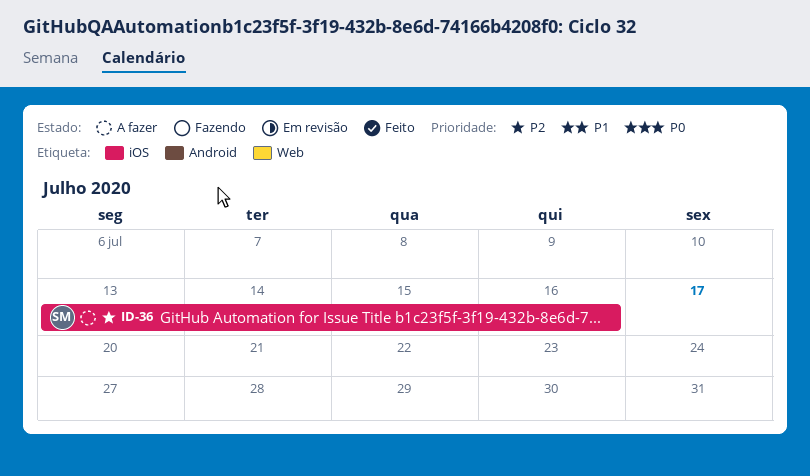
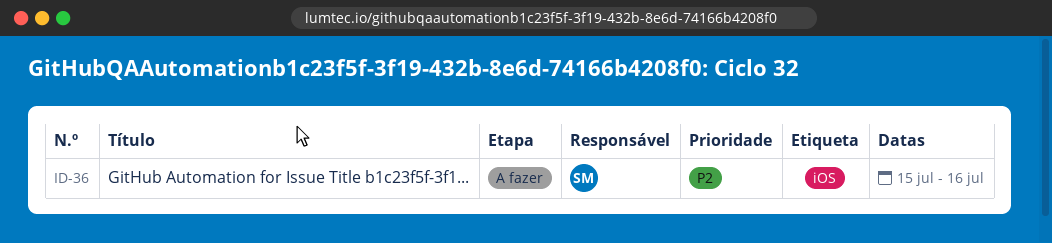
ID-36, start: Jul 13 -> Jul 15

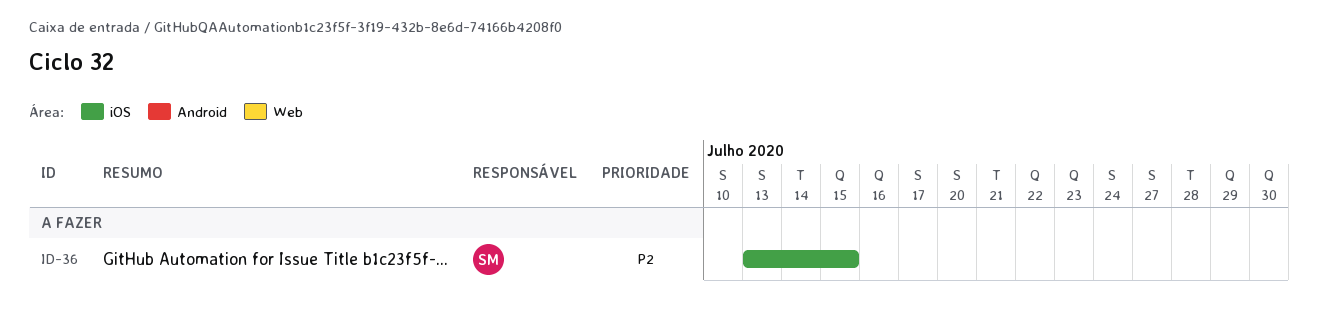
ID-36, start: Jul 15 -> Jul 13
ID-36, due: Jul 16 -> Jul 15

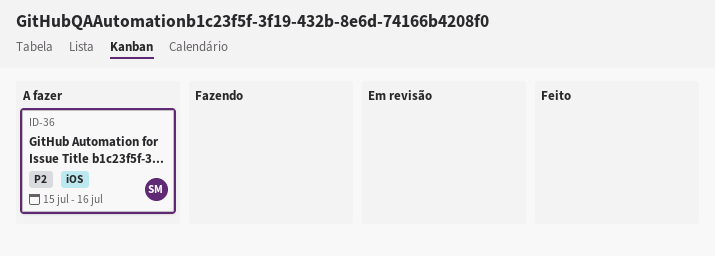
ID-36, start: Jul 13 -> Jul 15
ID-36, due: Jul 15 -> Jul 16

